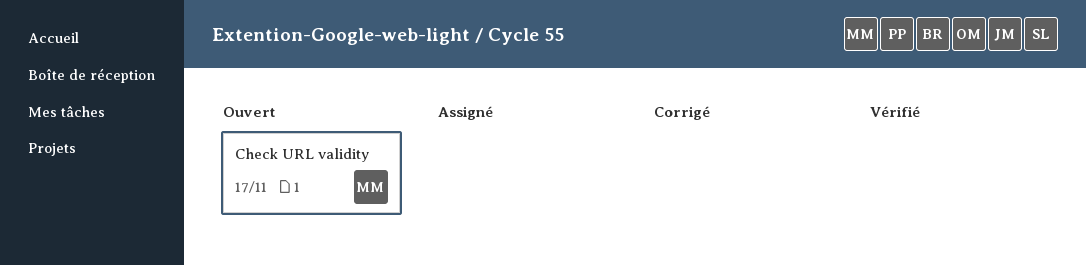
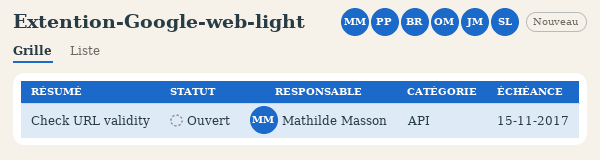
Check URL validity, due: Nov 17 -> Nov 15

